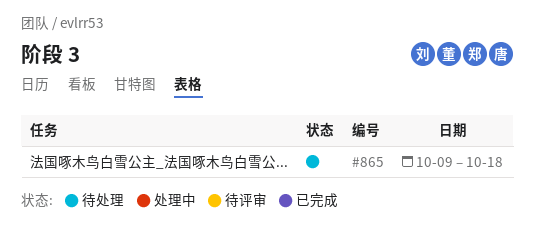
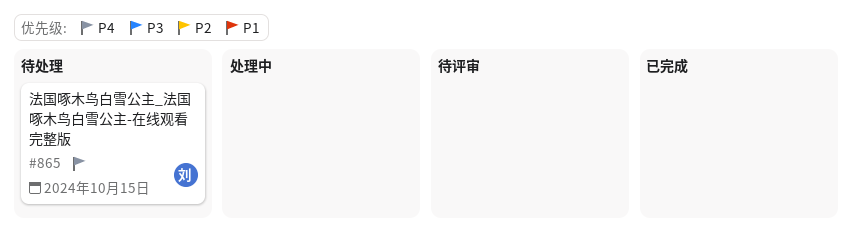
#865, due: Oct 18 -> Oct 15

